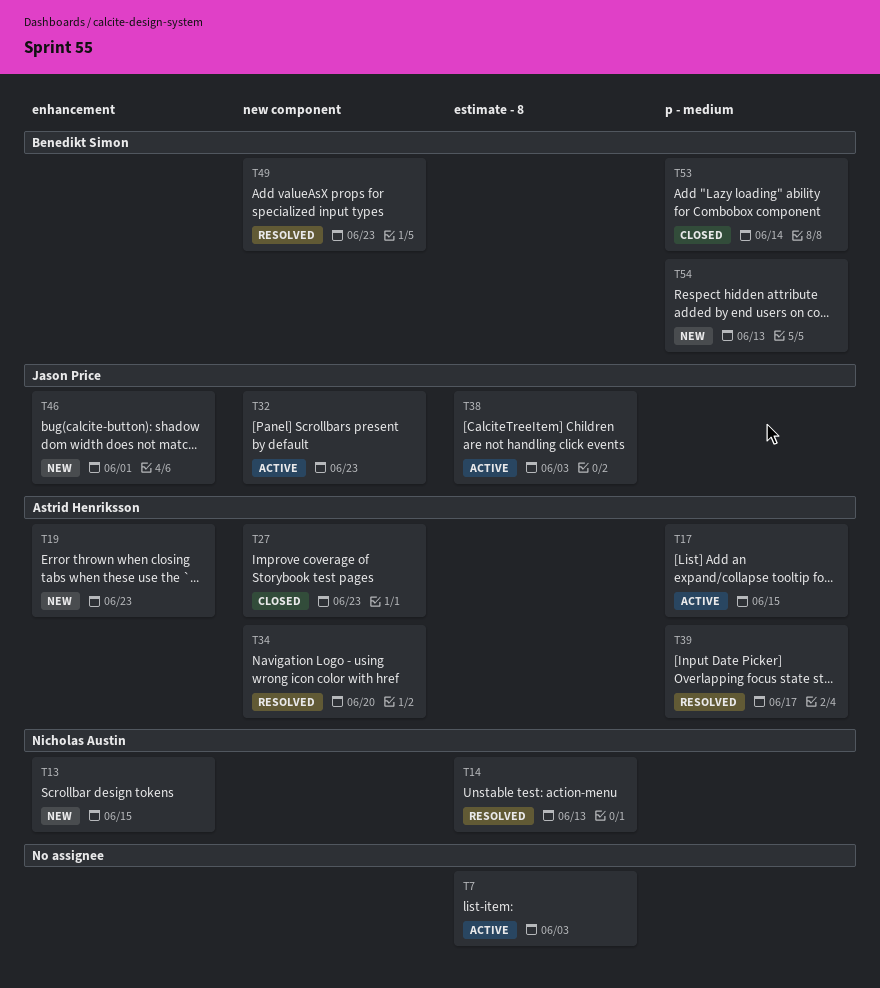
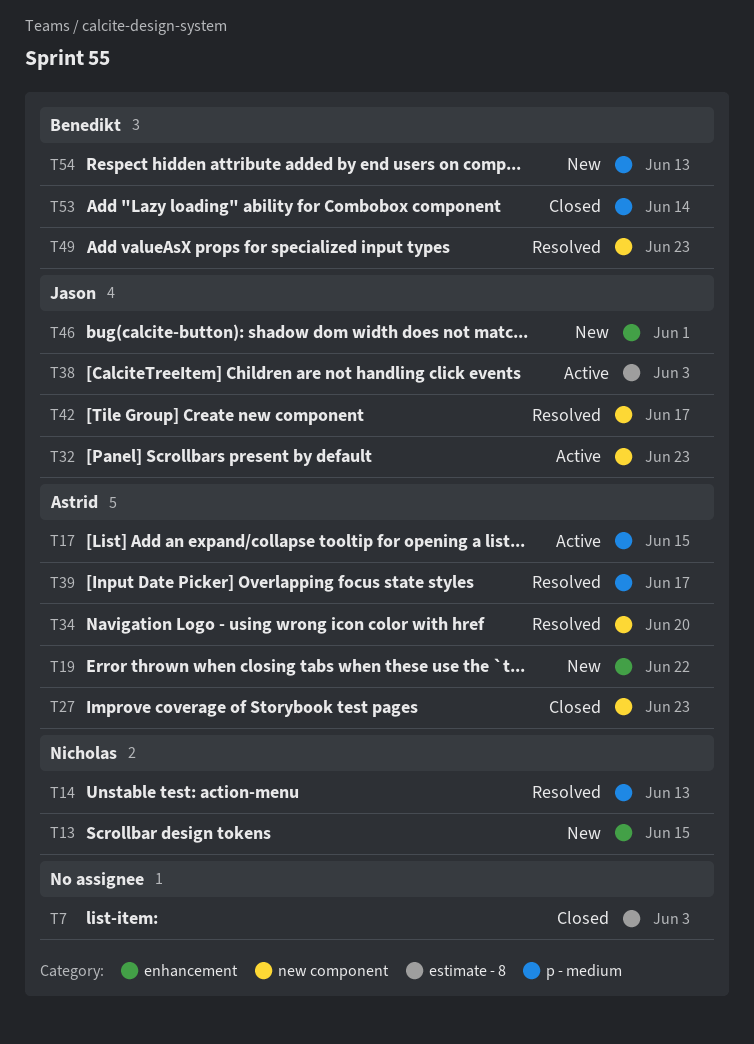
T7, status: Active -> Closed
T14, label: estimate - 8 -> p - medium
T19, due: Jun 23 -> Jun 22
T42: none -> present

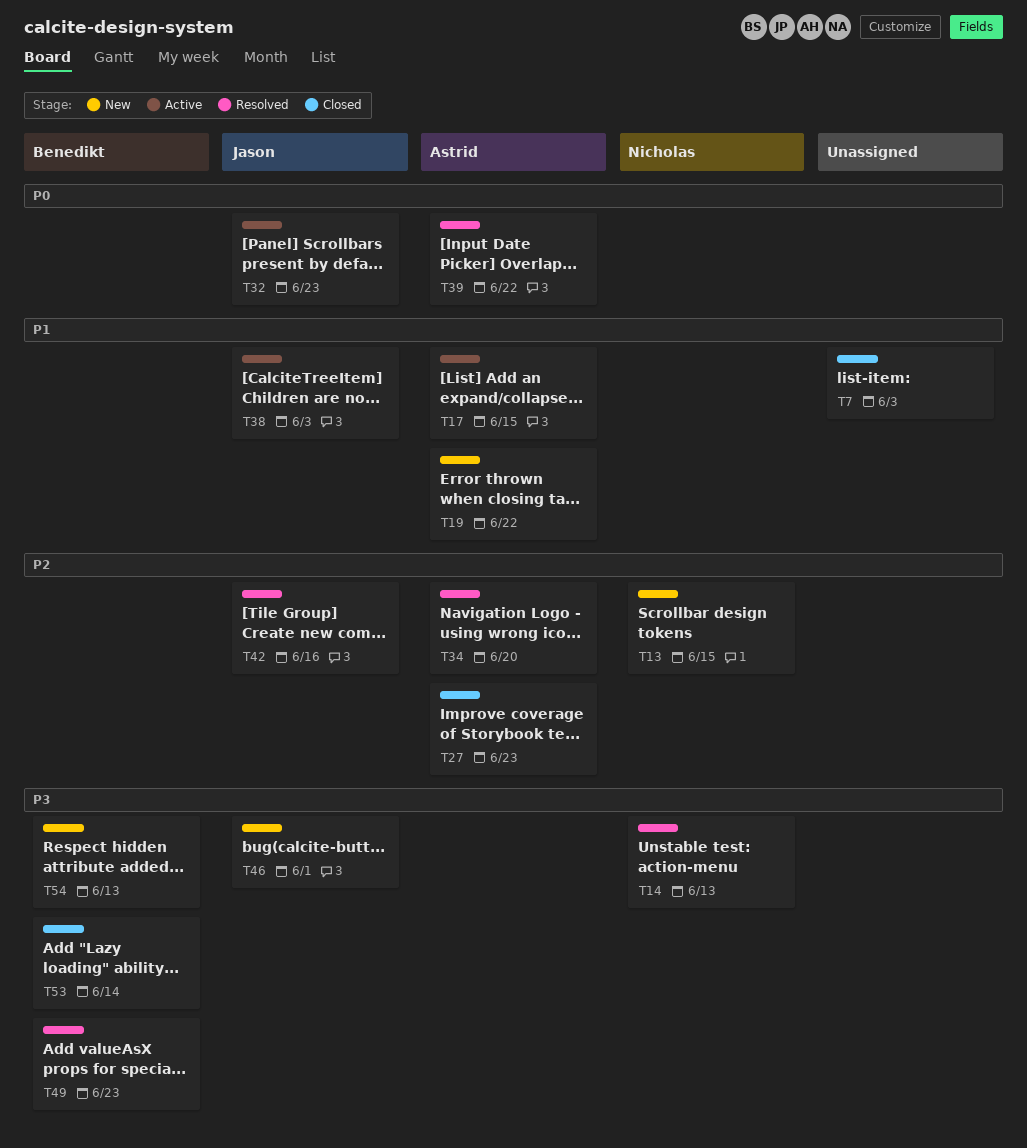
T39, due: Jun 17 -> Jun 22
T42, due: Jun 17 -> Jun 16

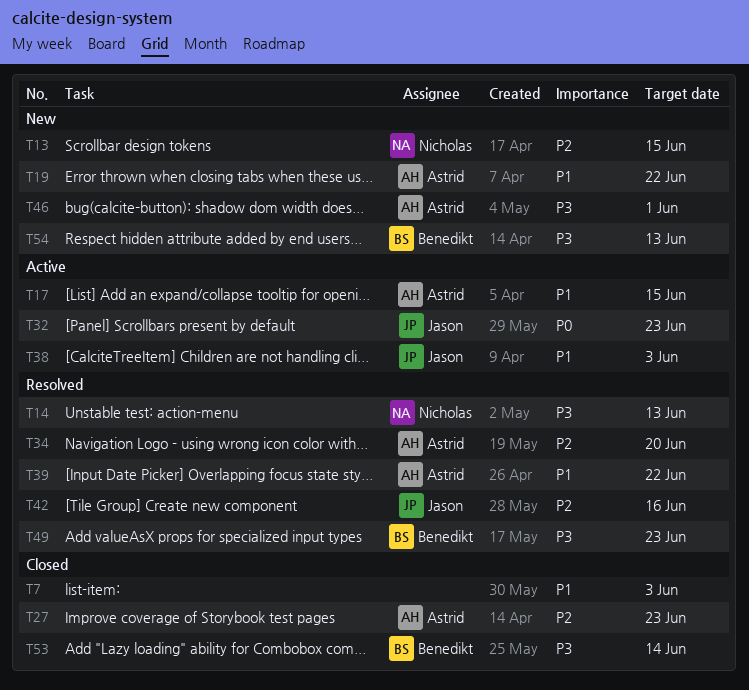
T39, priority: P0 -> P1
T46, owner: Jason -> Astrid

